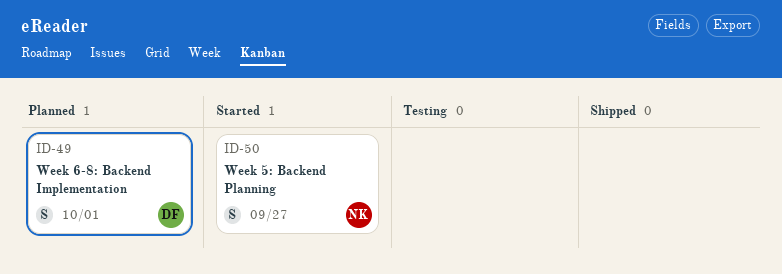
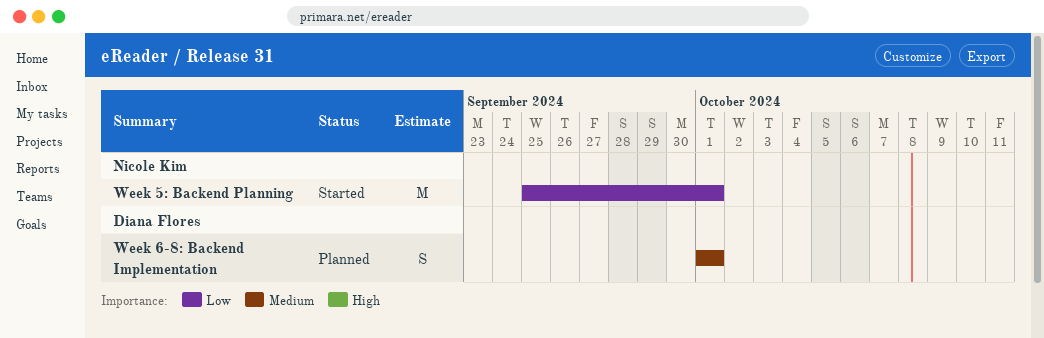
Week 5: Backend Planning, estimate: S -> M
Week 5: Backend Planning, due: Sep 27 -> Oct 1

